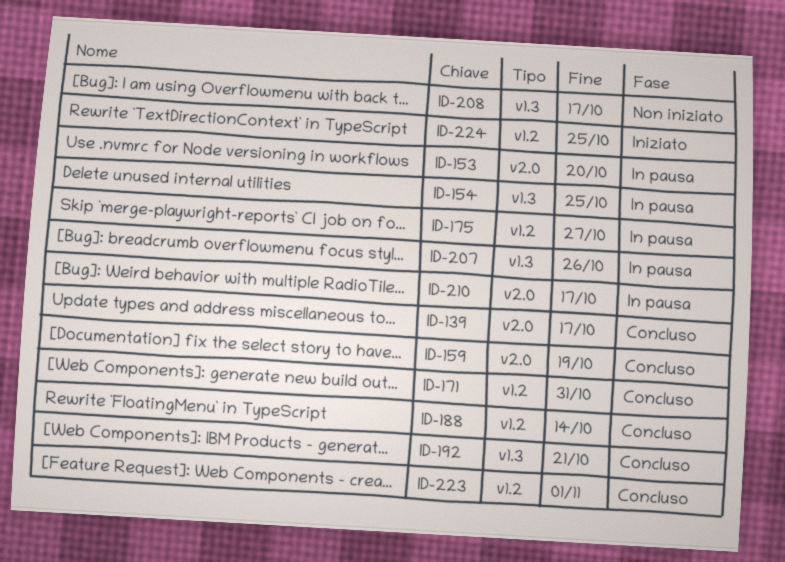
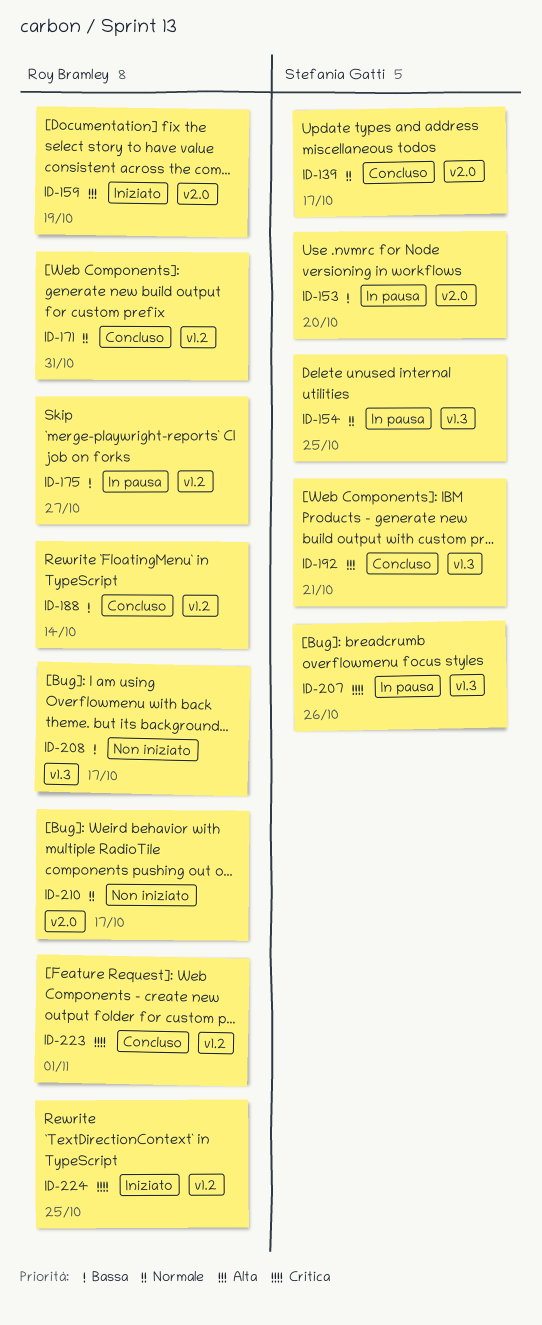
ID-159, status: Concluso -> Iniziato
ID-210, status: In pausa -> Non iniziato

